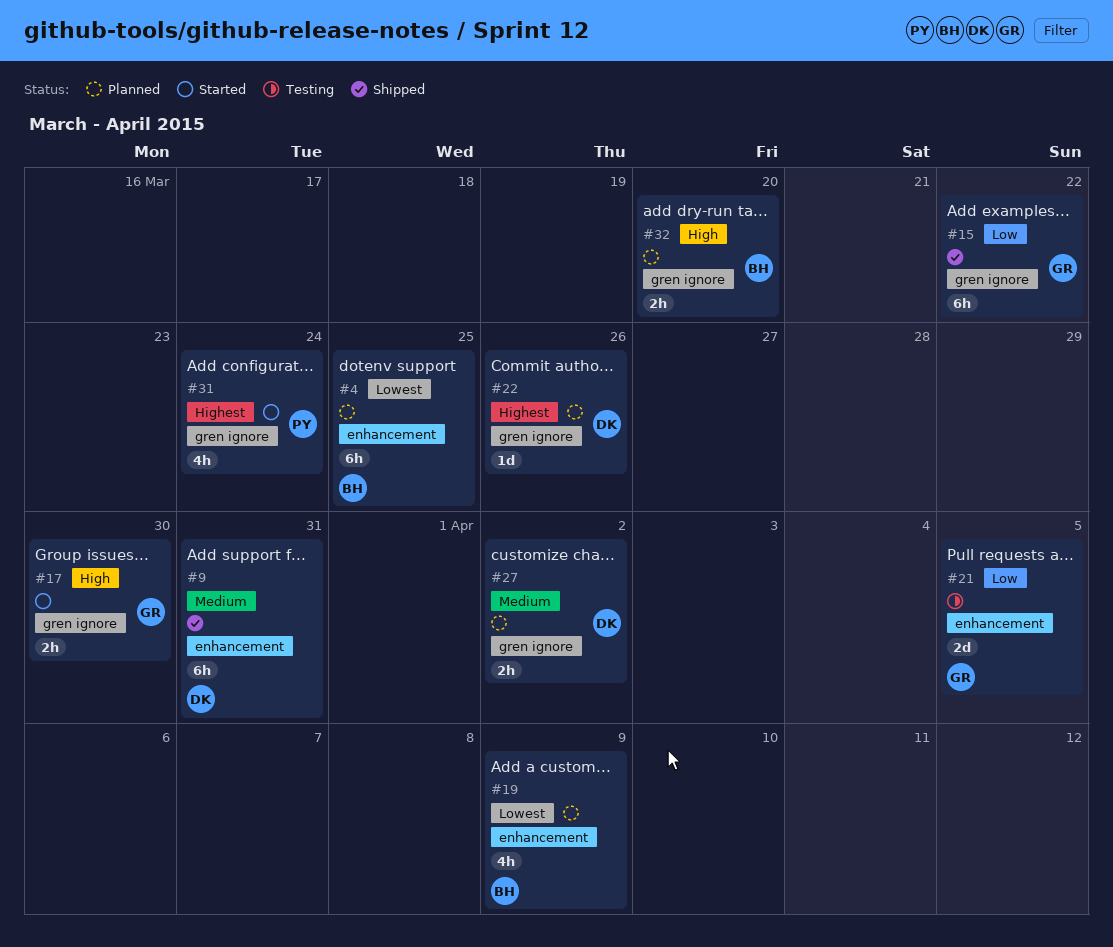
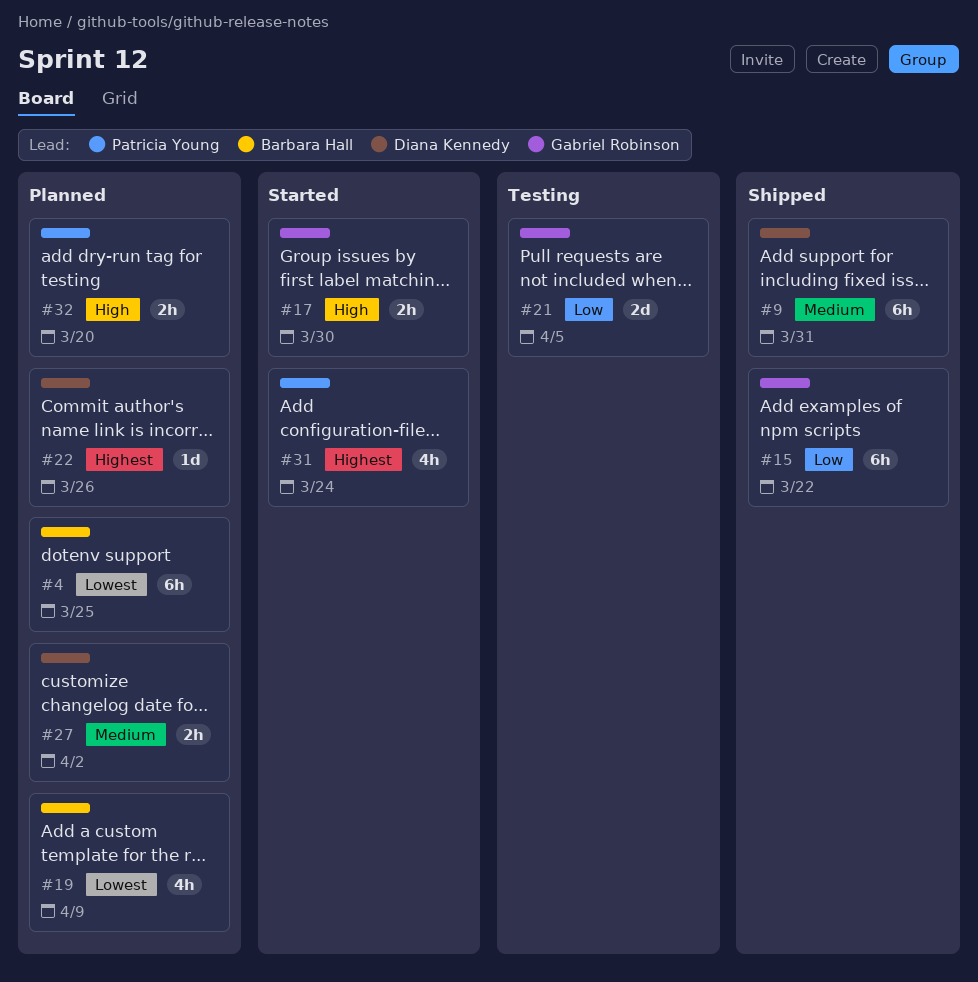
#32, owner: Barbara Hall -> Patricia Young

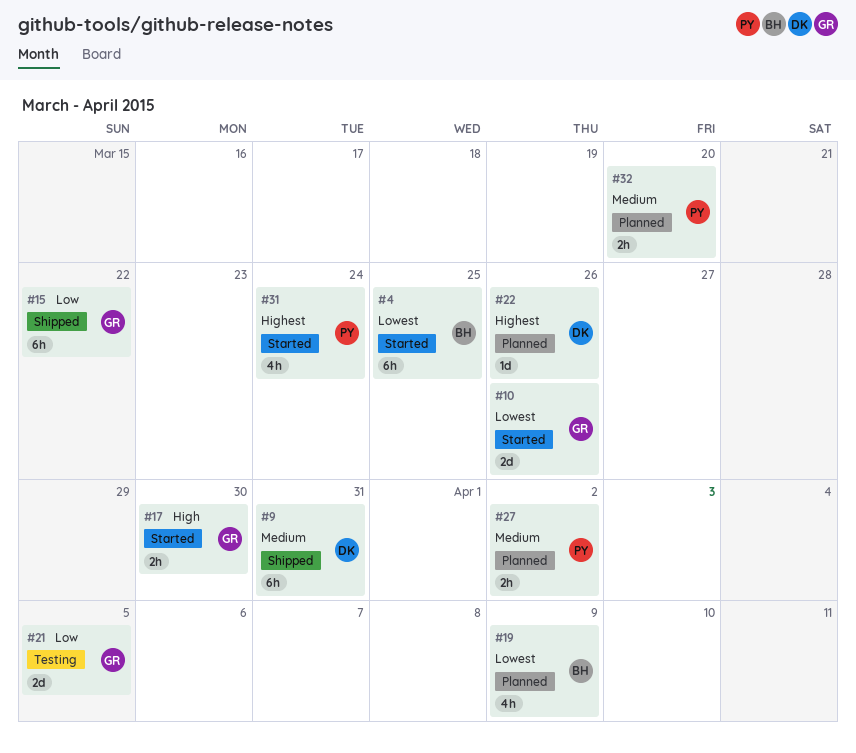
#4, status: Planned -> Started
#10: none -> present
#27, owner: Diana Kennedy -> Patricia Young
#32, priority: High -> Medium

